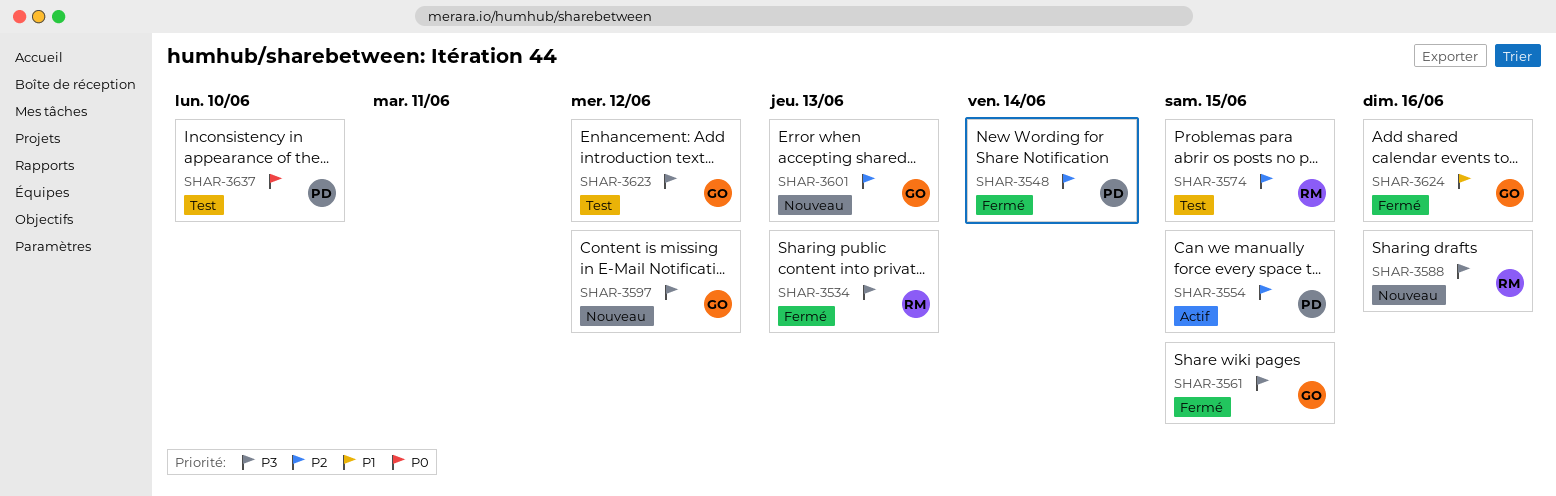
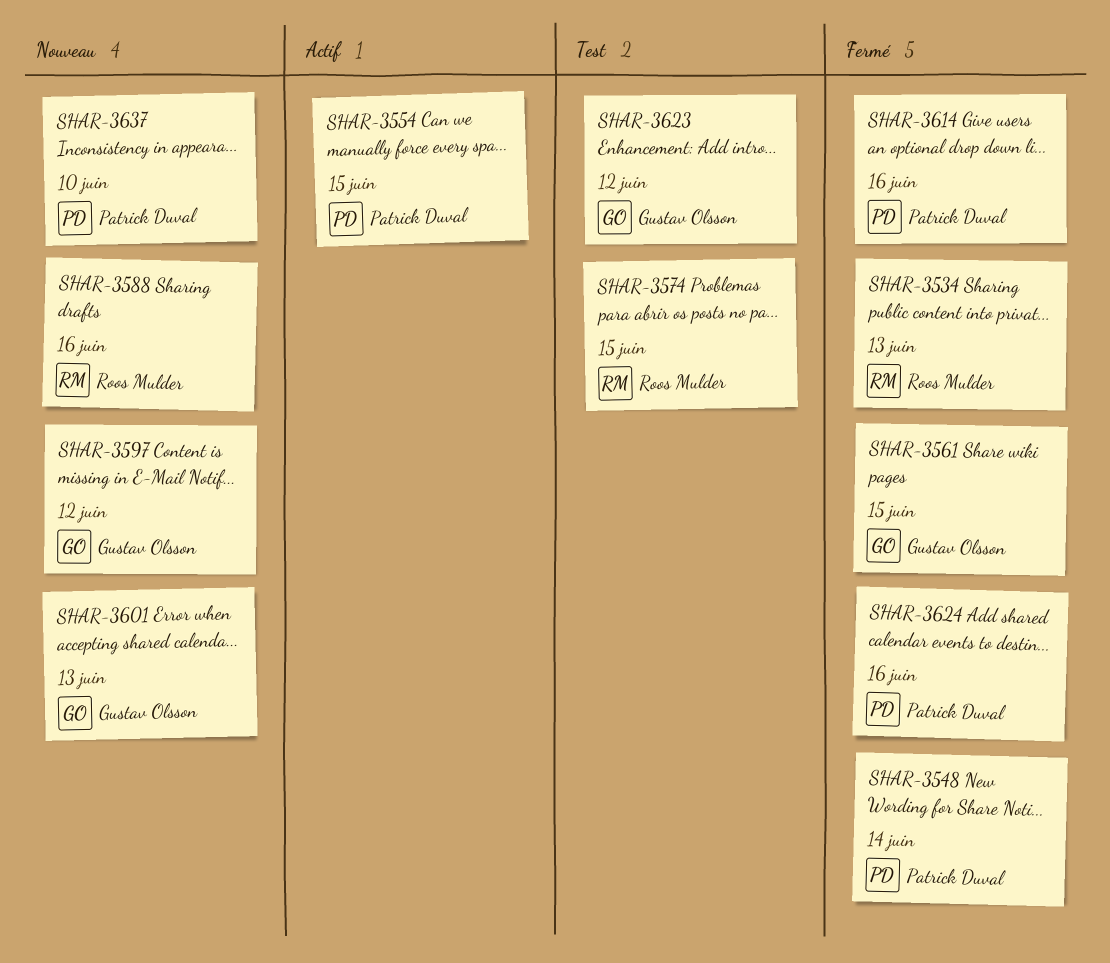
SHAR-3614: none -> present
SHAR-3624, owner: Gustav Olsson -> Patrick Duval
SHAR-3637, status: Test -> Nouveau

